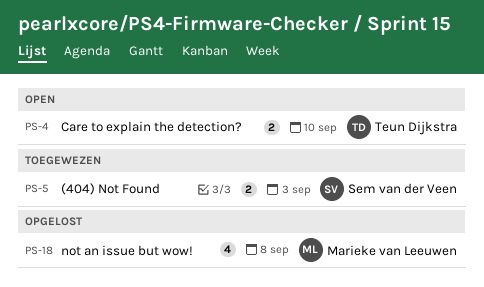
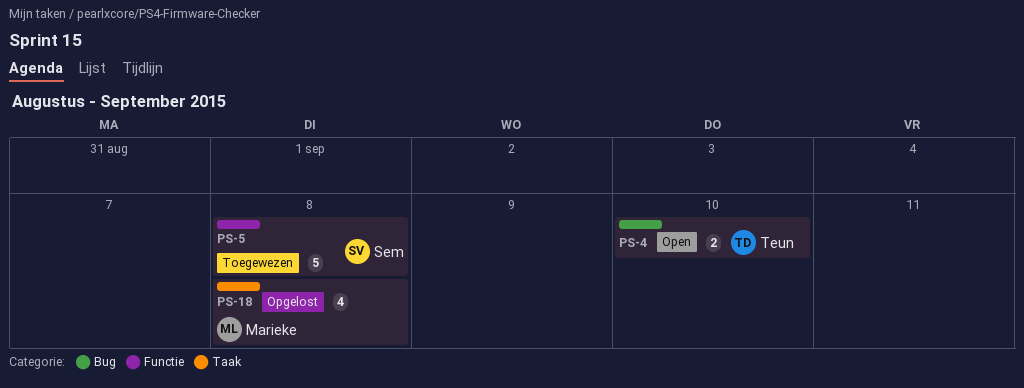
PS-5, estimate: 2 -> 5
PS-5, due: Sep 3 -> Sep 8

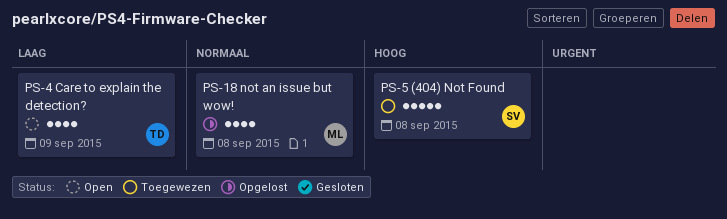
PS-4, estimate: 2 -> 4
PS-4, due: Sep 10 -> Sep 9

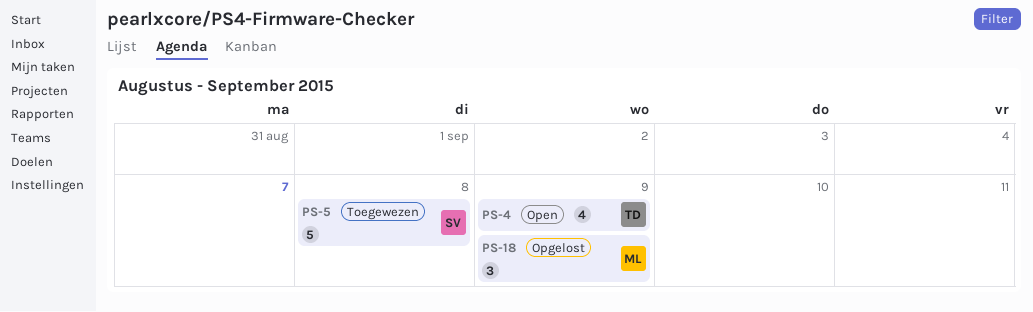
PS-18, estimate: 4 -> 3
PS-18, due: Sep 8 -> Sep 9

